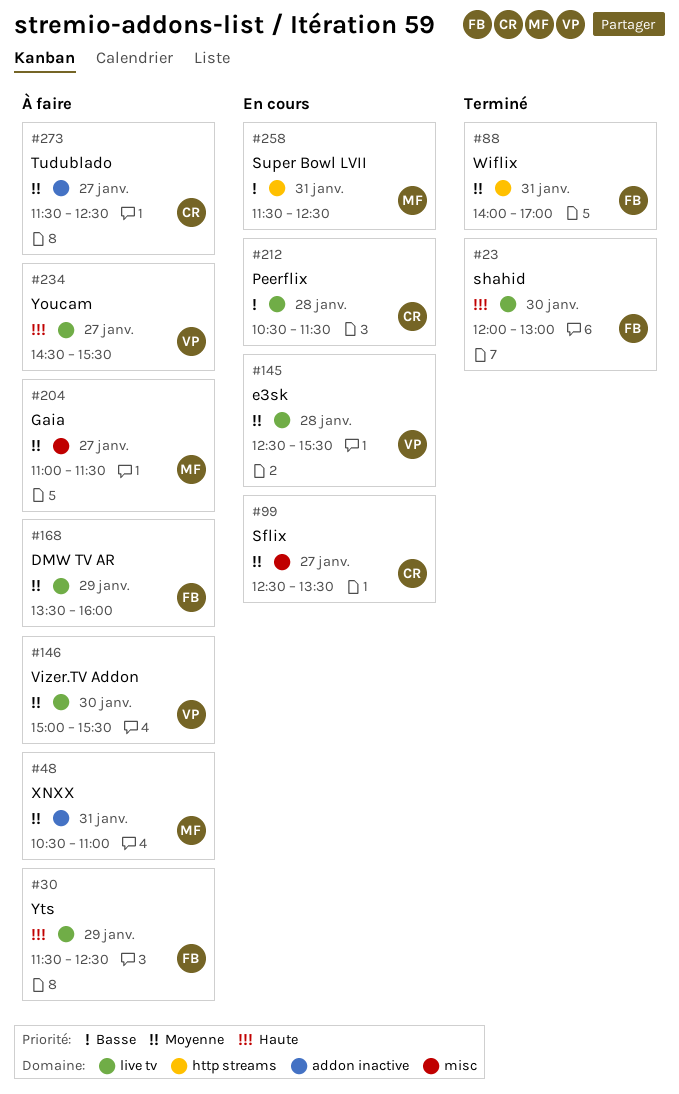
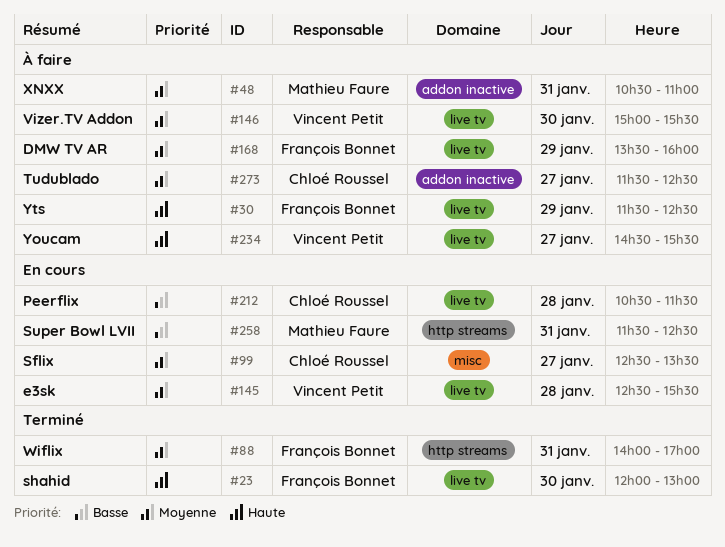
#204: present -> none

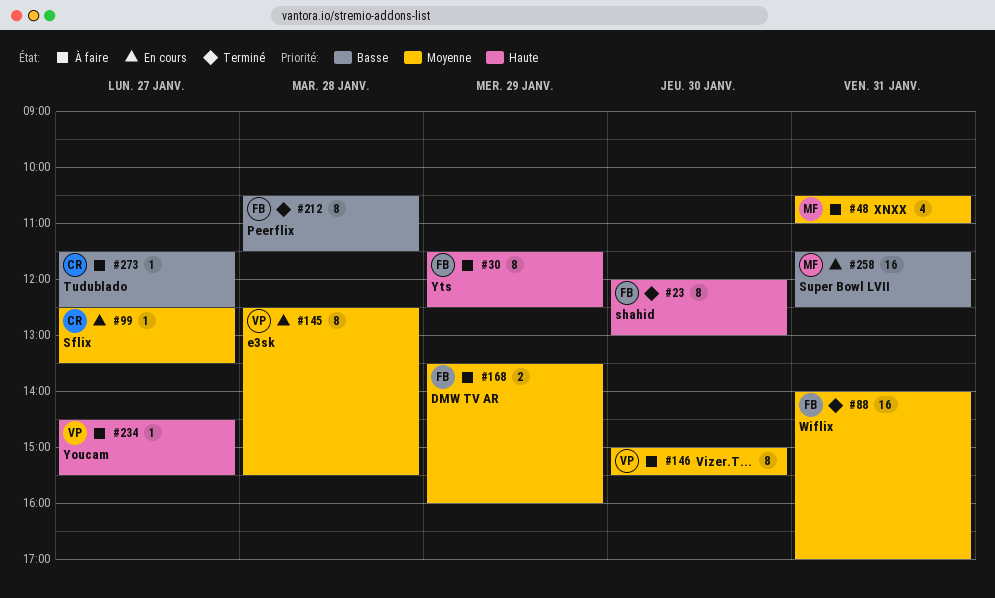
#212, status: En cours -> Terminé
#212, owner: Chloé Roussel -> François Bonnet
#273, priority: Moyenne -> Basse

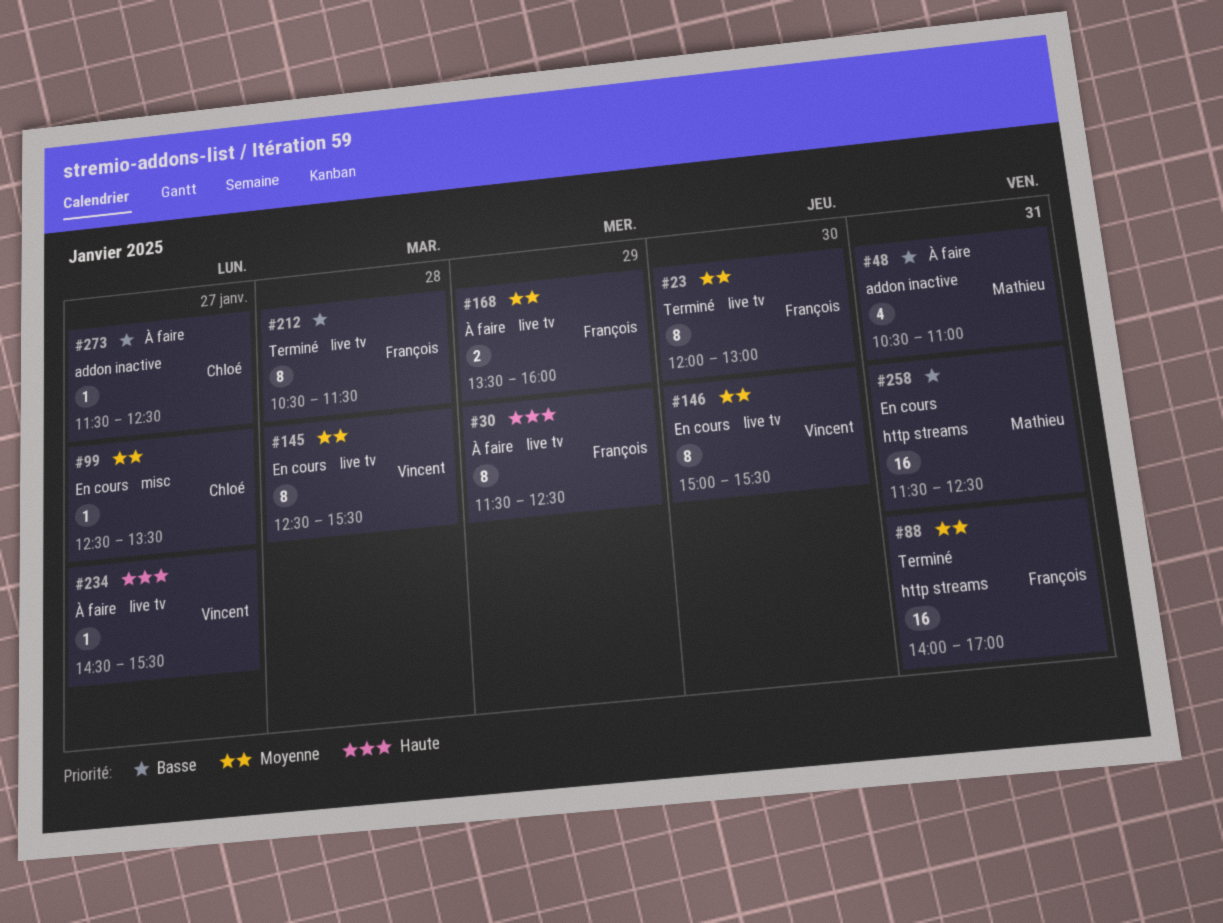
#23, priority: Haute -> Moyenne
#48, priority: Moyenne -> Basse
#146, status: À faire -> En cours

